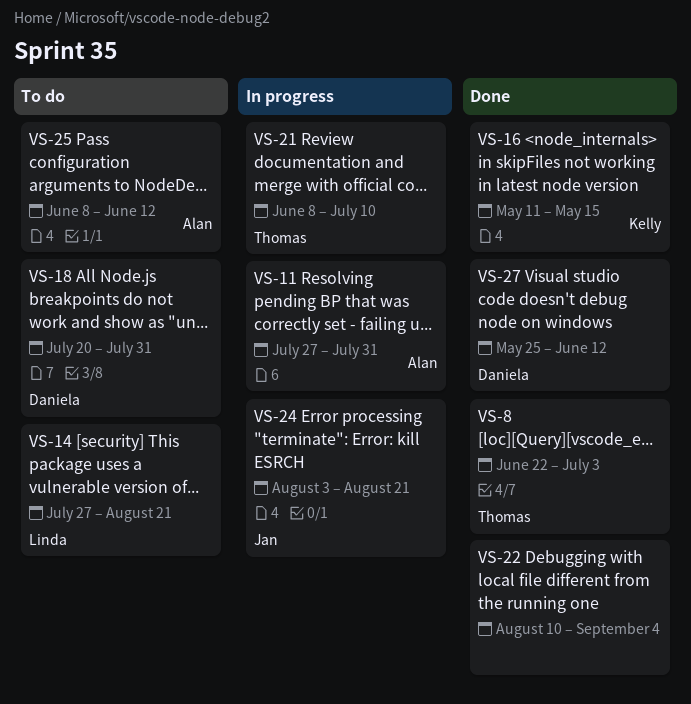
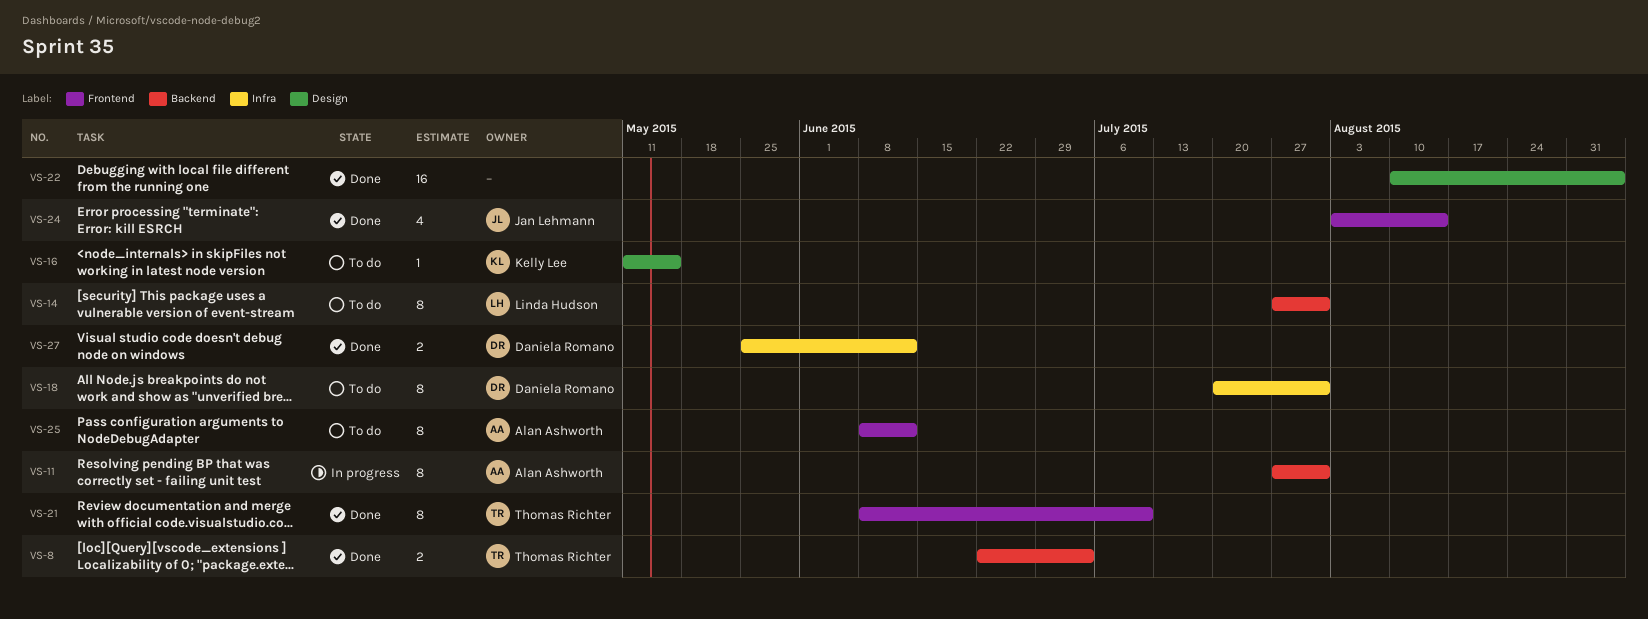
VS-14, due: Aug 21 -> Jul 31
VS-16, status: Done -> To do
VS-21, status: In progress -> Done
VS-24, status: In progress -> Done
VS-24, due: Aug 21 -> Aug 14

